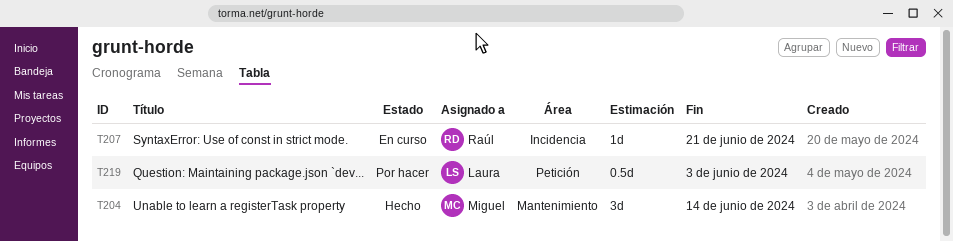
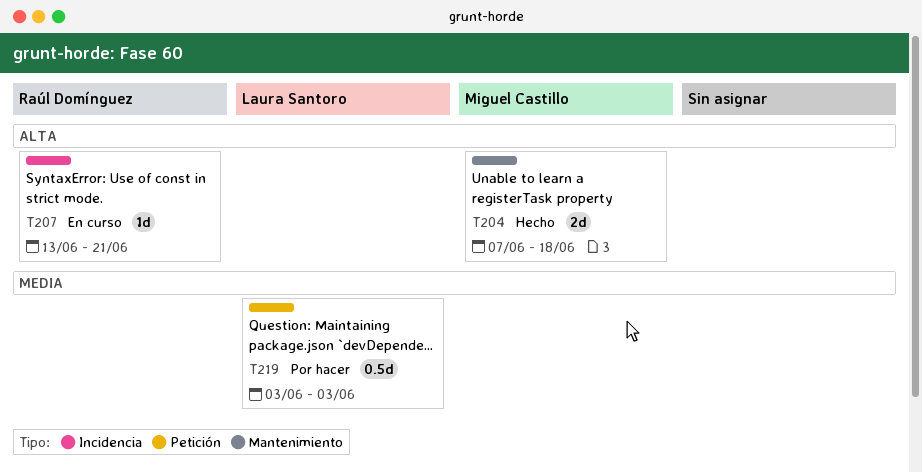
T204, estimate: 3d -> 2d
T204, due: Jun 14 -> Jun 18

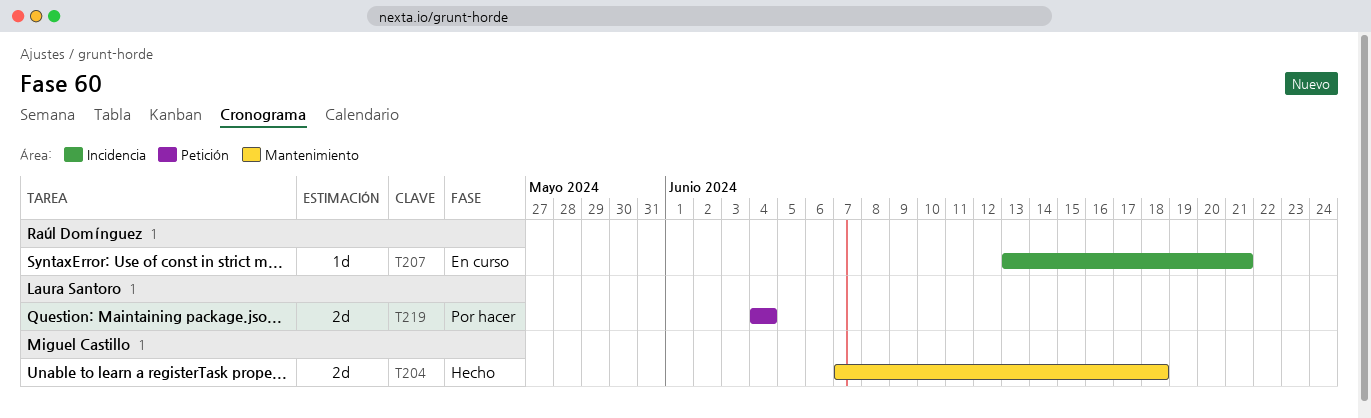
T219, estimate: 0.5d -> 2d
T219, start: Jun 3 -> Jun 4
T219, due: Jun 3 -> Jun 4

